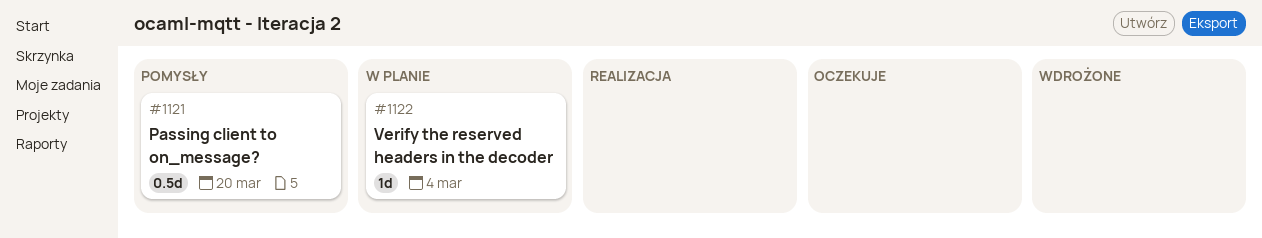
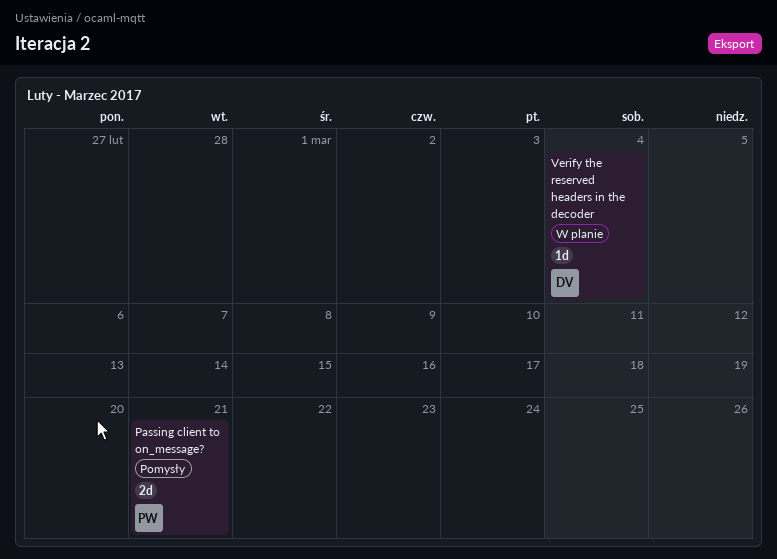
Passing client to on_message?, estimate: 0.5d -> 2d
Passing client to on_message?, due: Mar 20 -> Mar 21

